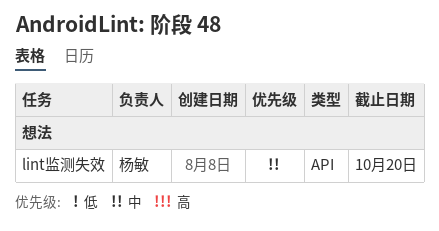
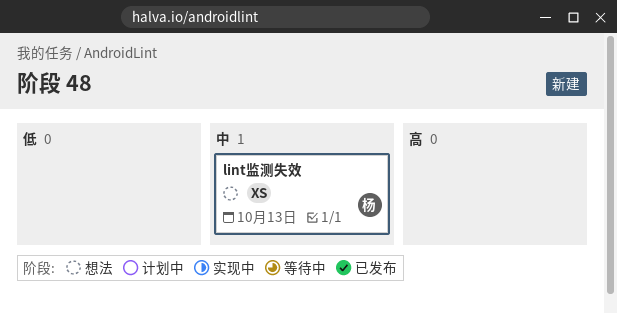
lint监测失效, due: Oct 20 -> Oct 13

